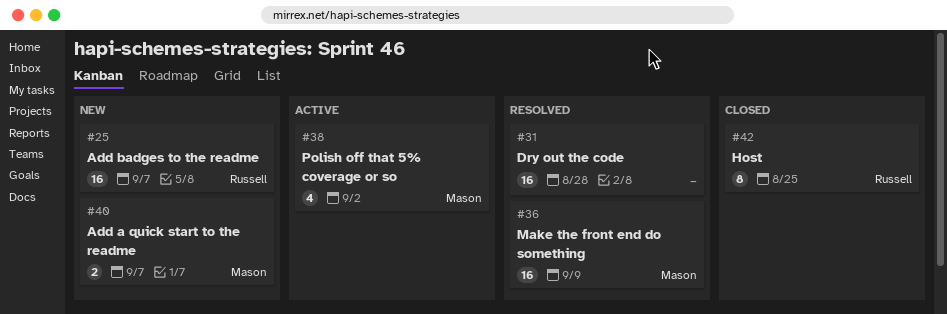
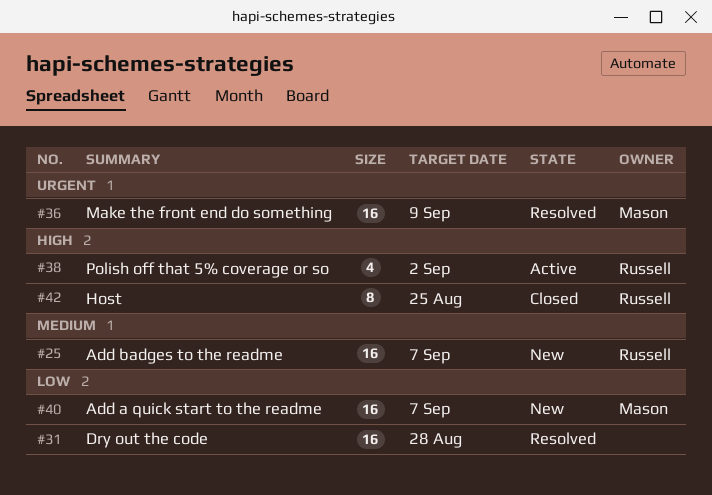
#38, owner: Mason -> Russell
#40, estimate: 2 -> 16

